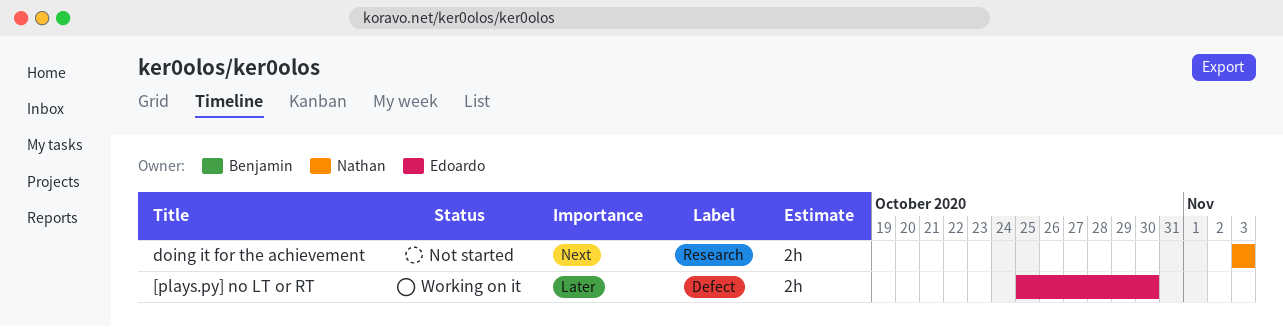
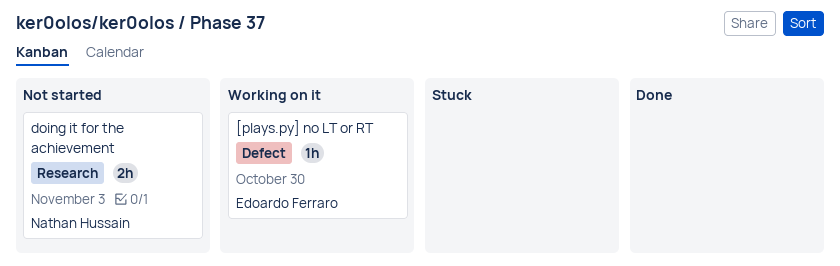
[plays.py] no LT or RT, estimate: 2h -> 1h

